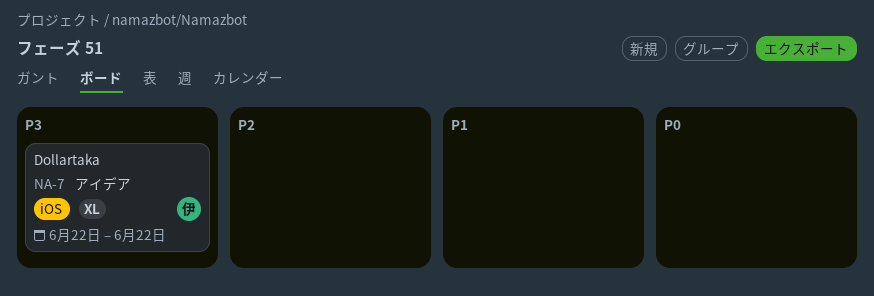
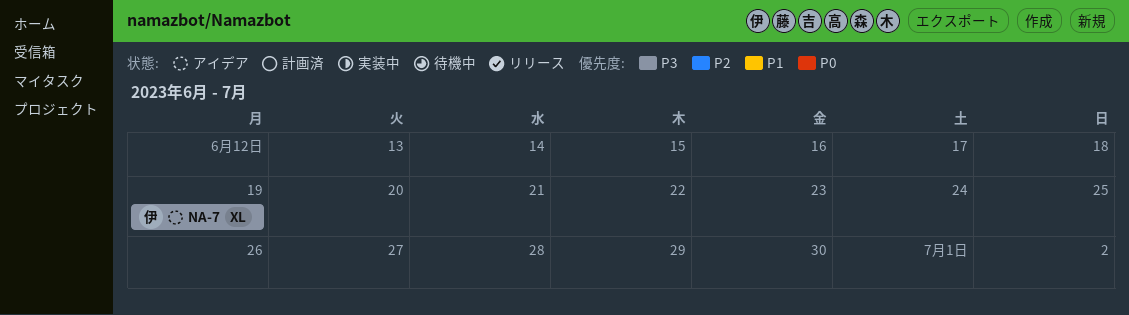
NA-7, start: Jun 22 -> Jun 19
NA-7, due: Jun 22 -> Jun 19

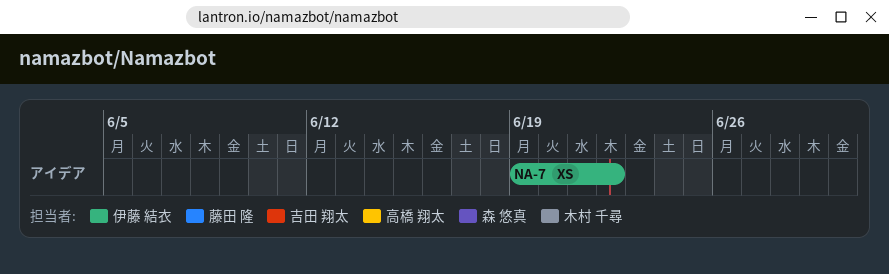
NA-7, estimate: XL -> XS
NA-7, due: Jun 19 -> Jun 22

